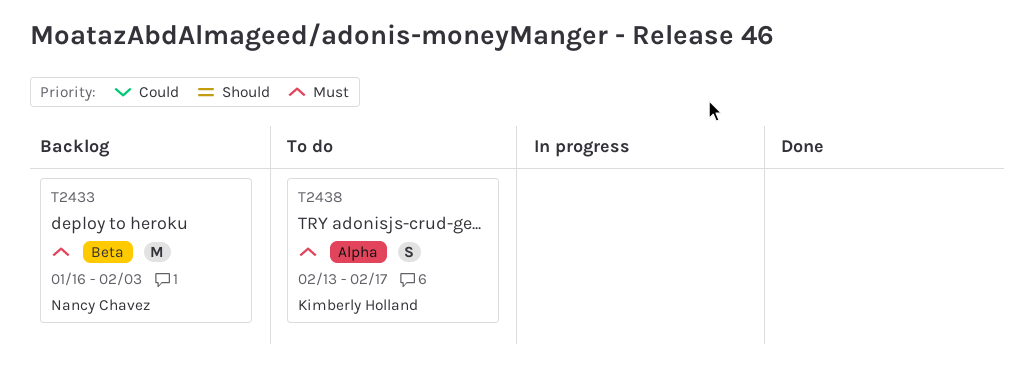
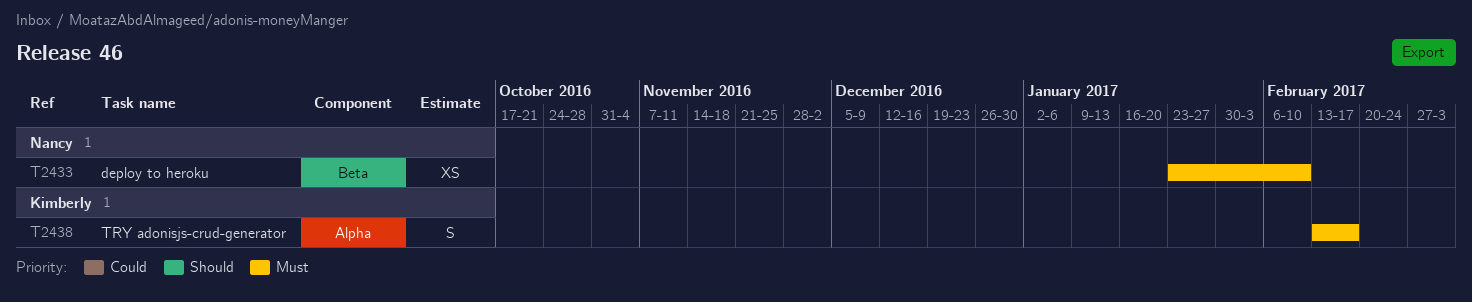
T2433, estimate: M -> XS
T2433, start: Jan 16 -> Jan 23
T2433, due: Feb 3 -> Feb 10

